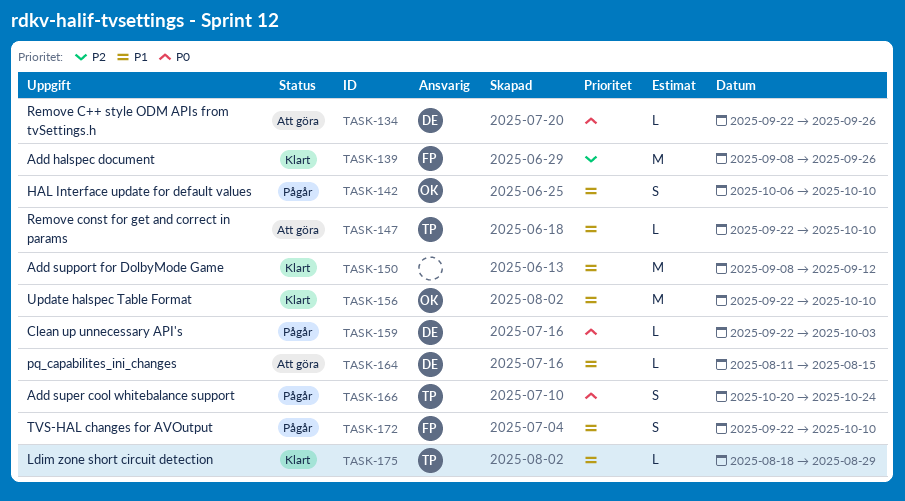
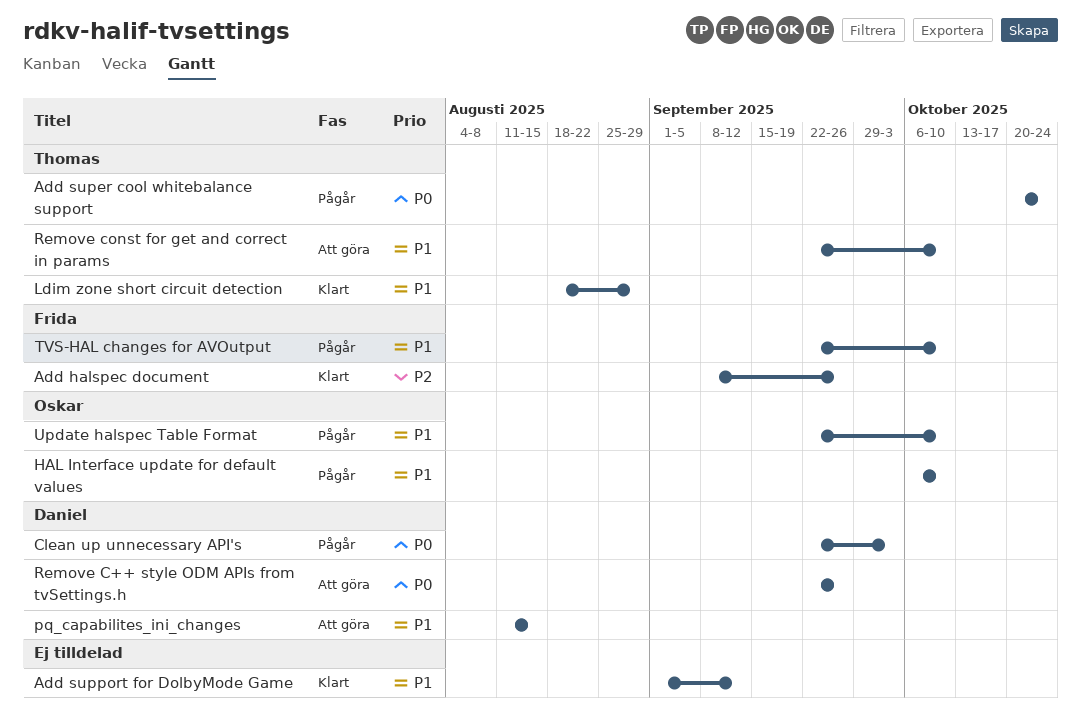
Add support for DolbyMode Game, start: Sep 8 -> Sep 1
Update halspec Table Format, status: Klart -> Pågår

